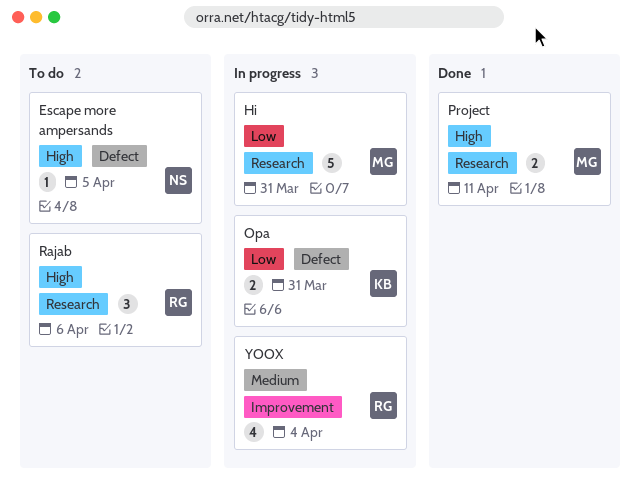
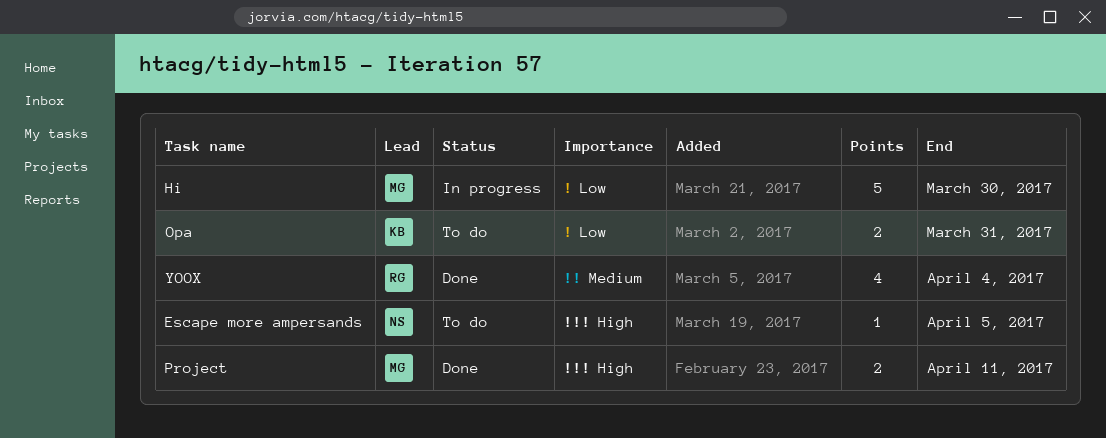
Hi, due: Mar 31 -> Mar 30
Opa, status: In progress -> To do
Rajab: present -> none
YOOX, status: In progress -> Done

